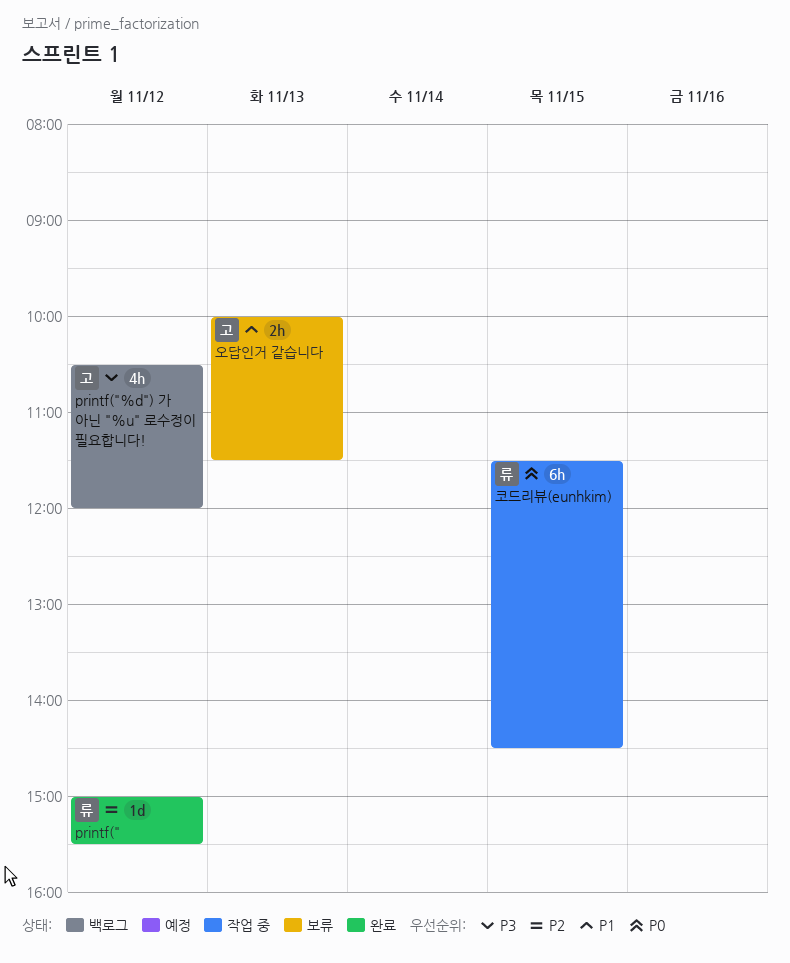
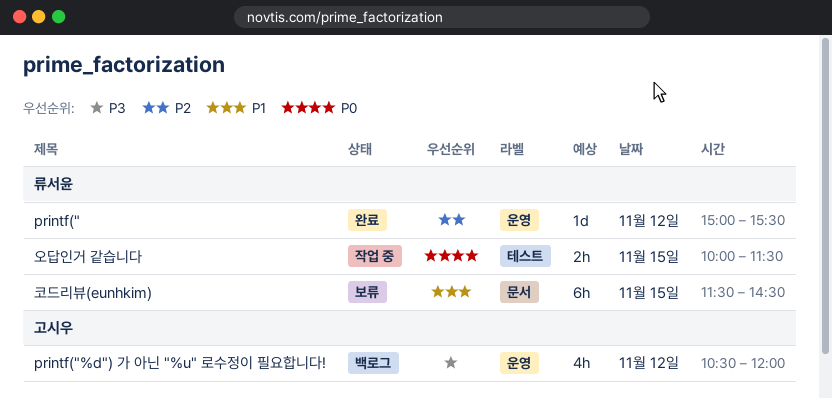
오답인거 같습니다, status: 보류 -> 작업 중
오답인거 같습니다, owner: 고시우 -> 류서윤
오답인거 같습니다, priority: P1 -> P0
오답인거 같습니다, day: Nov 13 -> Nov 15
코드리뷰(eunhkim), status: 작업 중 -> 보류
코드리뷰(eunhkim), priority: P0 -> P1

